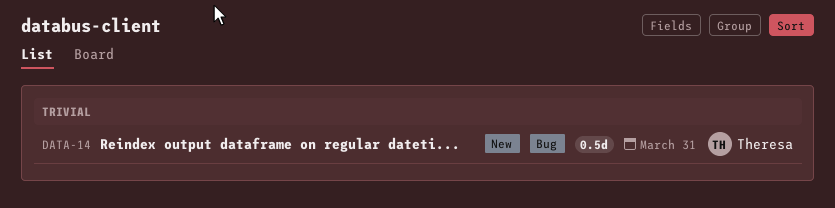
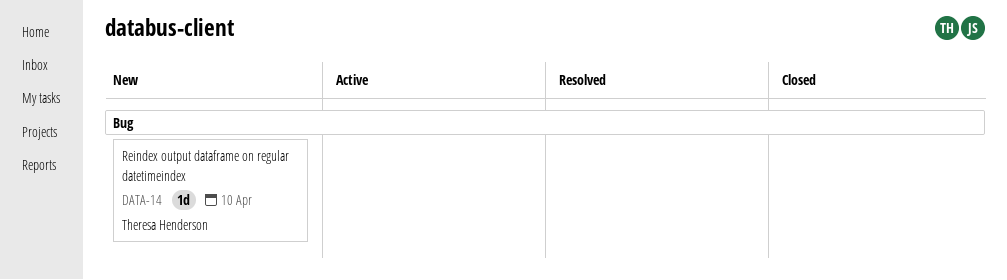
DATA-14, estimate: 0.5d -> 1d
DATA-14, due: Mar 31 -> Apr 10

